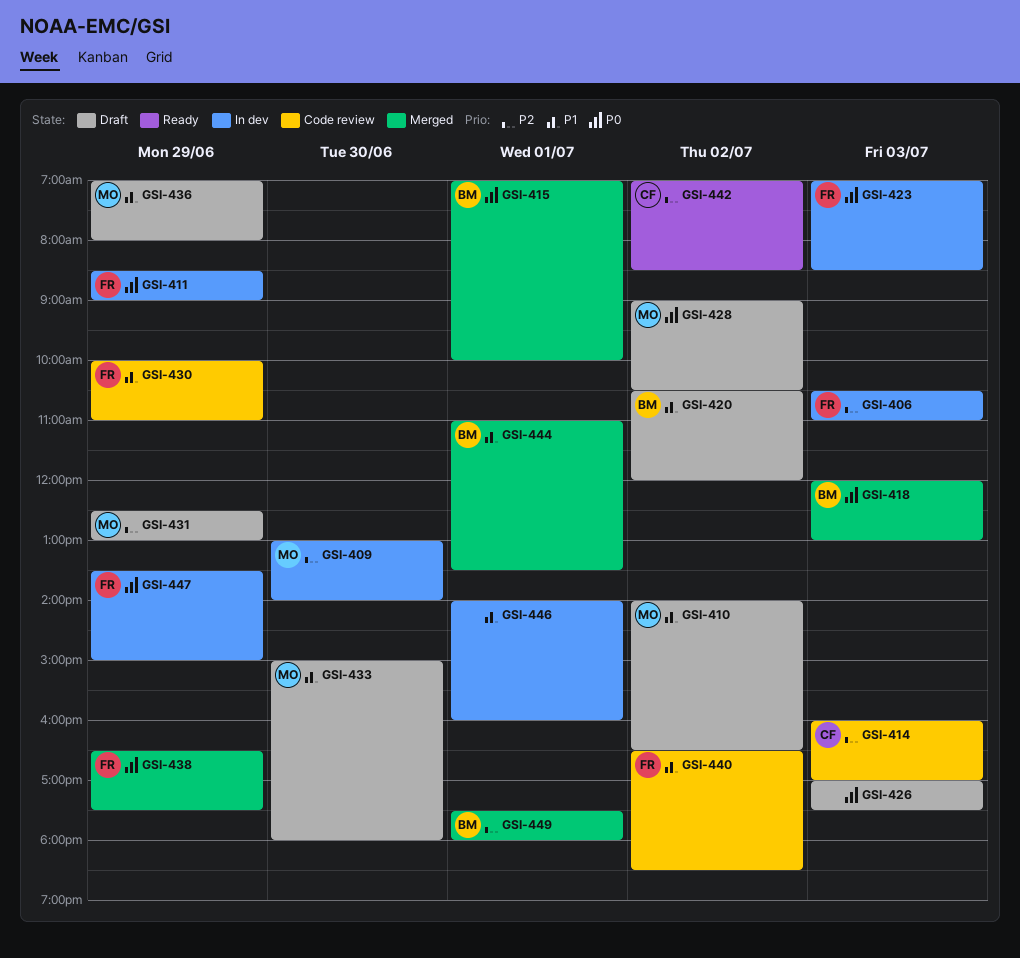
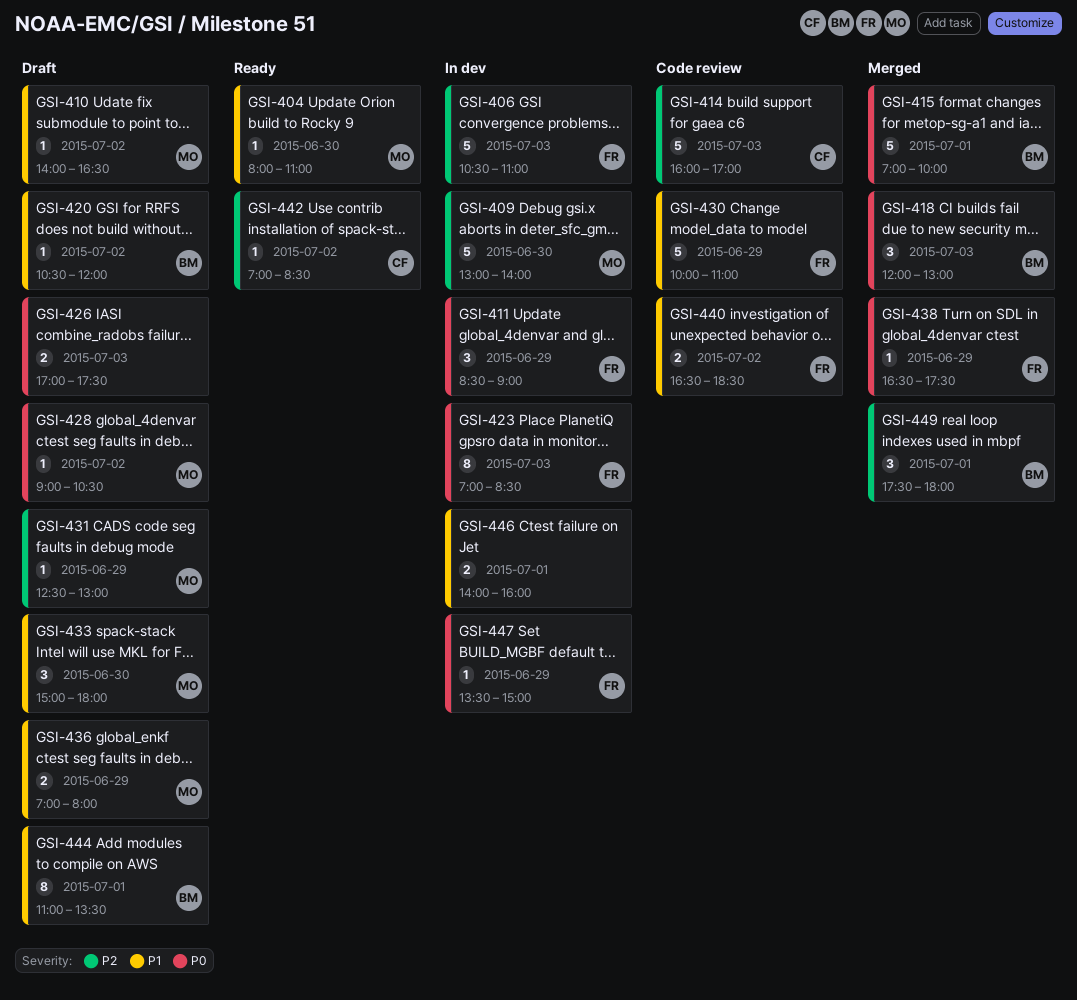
GSI-404: none -> present
GSI-444, status: Merged -> Draft

